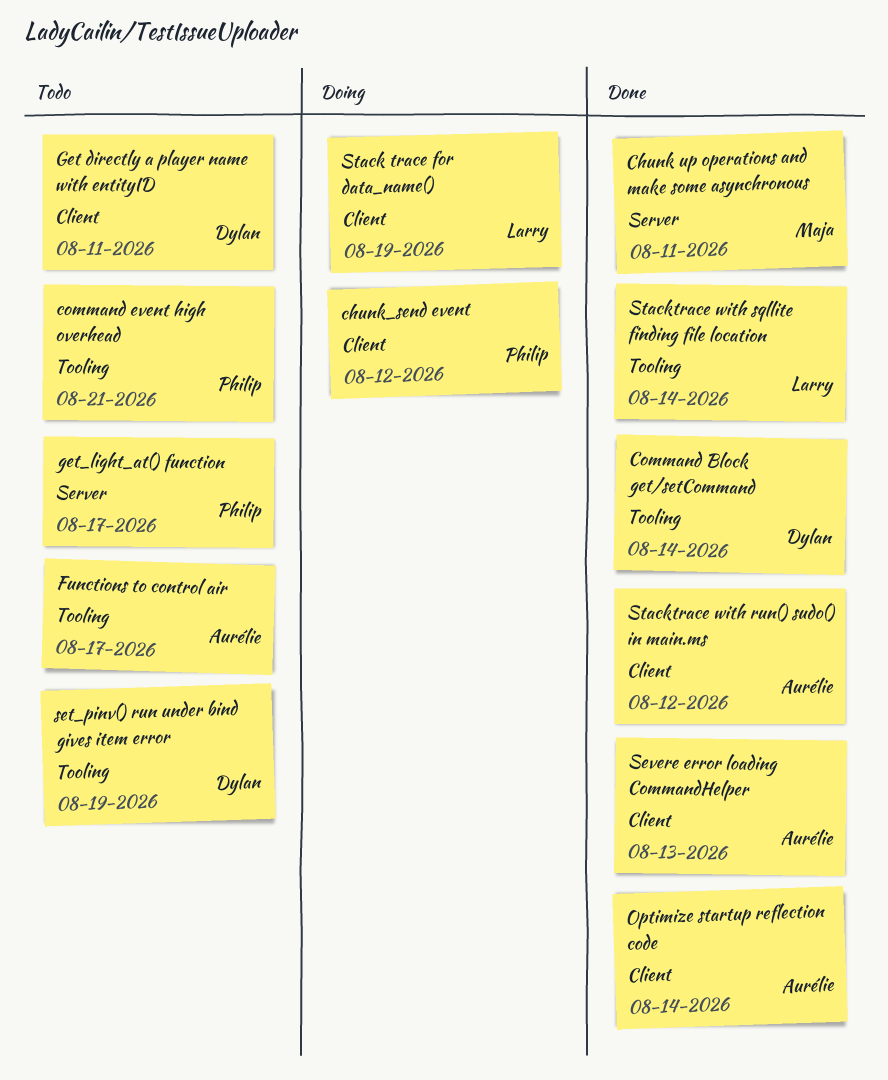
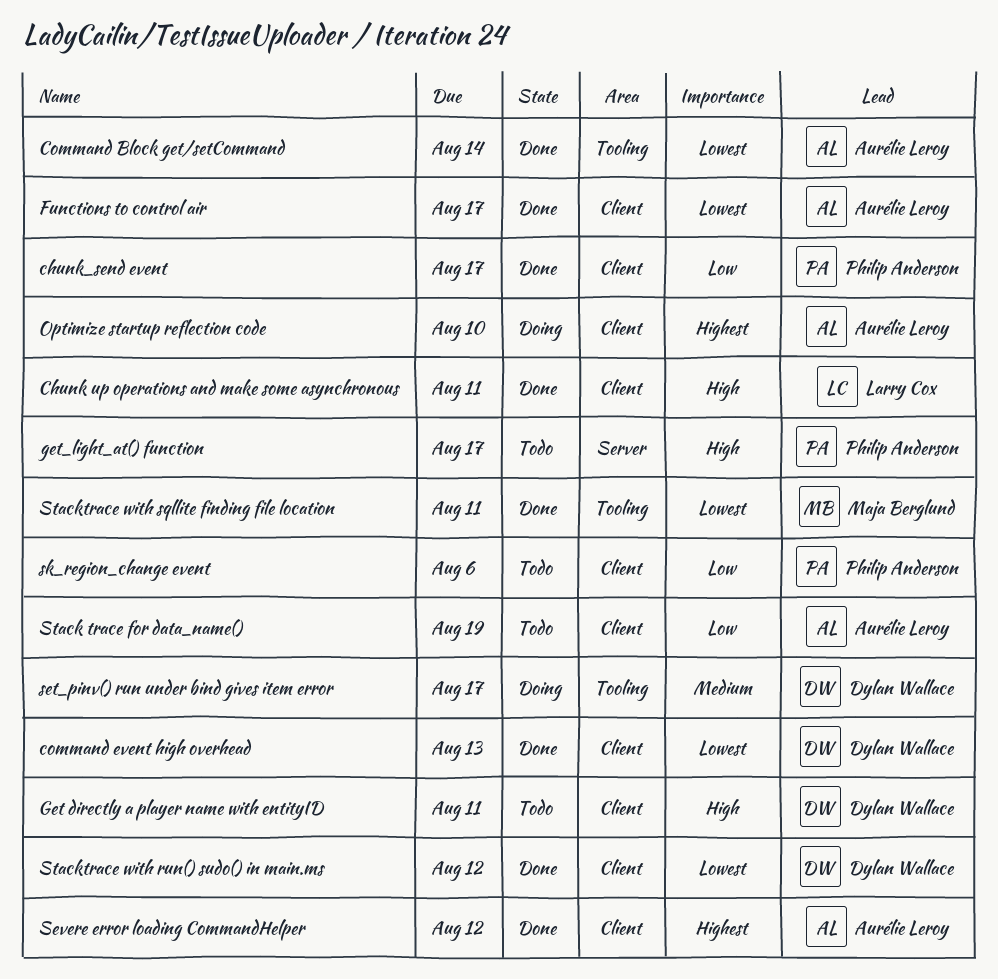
Chunk up operations and make some asynchronous, owner: Maja Berglund -> Larry Cox
Chunk up operations and make some asynchronous, label: Server -> Client
chunk_send event, status: Doing -> Done
chunk_send event, due: Aug 12 -> Aug 17
Command Block get/setCommand, owner: Dylan Wallace -> Aurélie Leroy
command event high overhead, status: Todo -> Done
command event high overhead, owner: Philip Anderson -> Dylan Wallace
command event high overhead, label: Tooling -> Client
command event high overhead, due: Aug 21 -> Aug 13
Functions to control air, status: Todo -> Done
Functions to control air, label: Tooling -> Client
Optimize startup reflection code, status: Done -> Doing
Optimize startup reflection code, due: Aug 14 -> Aug 10
set_pinv() run under bind gives item error, status: Todo -> Doing
set_pinv() run under bind gives item error, due: Aug 19 -> Aug 17
Severe error loading CommandHelper, due: Aug 13 -> Aug 12
sk_region_change event: none -> present
Stack trace for data_name(), status: Doing -> Todo
Stack trace for data_name(), owner: Larry Cox -> Aurélie Leroy
Stacktrace with run() sudo() in main.ms, owner: Aurélie Leroy -> Dylan Wallace
Stacktrace with sqllite finding file location, owner: Larry Cox -> Maja Berglund
Stacktrace with sqllite finding file location, due: Aug 14 -> Aug 11

